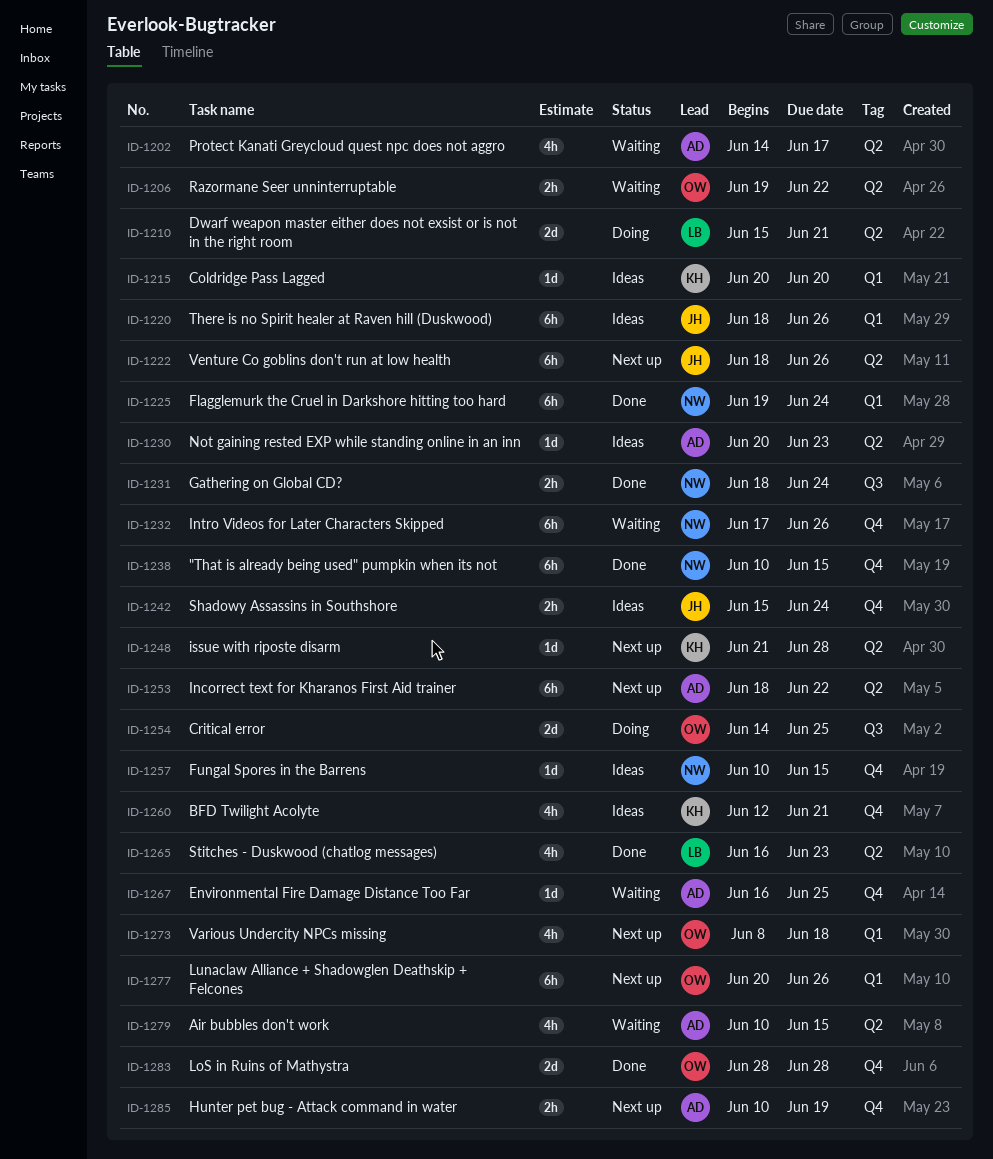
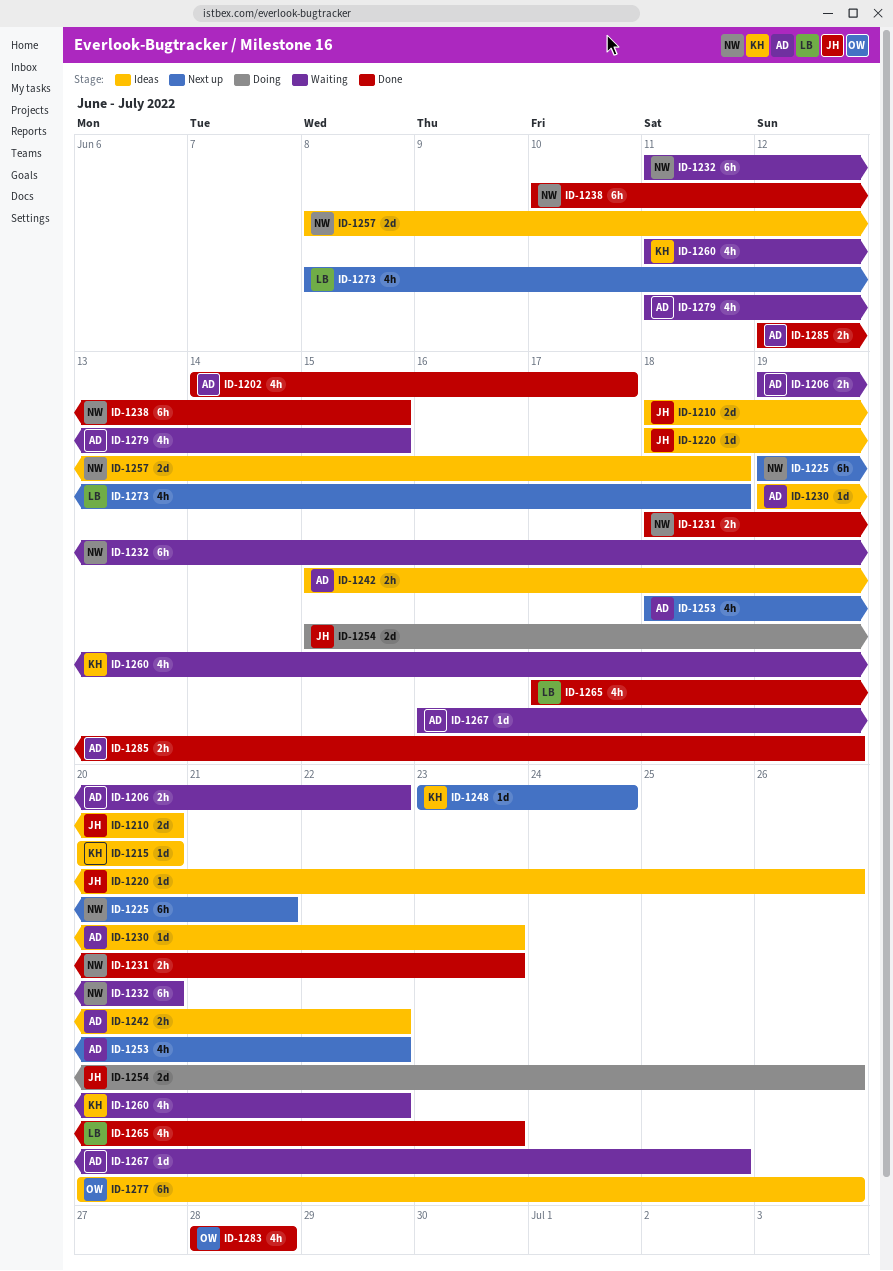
ID-1202, status: Waiting -> Done
ID-1206, owner: OW -> AD
ID-1210, status: Doing -> Ideas
ID-1210, owner: LB -> JH
ID-1210, start: Jun 15 -> Jun 18
ID-1210, due: Jun 21 -> Jun 20
ID-1220, estimate: 6h -> 1d
ID-1222: present -> none
ID-1225, status: Done -> Next up
ID-1225, due: Jun 24 -> Jun 21
ID-1230, start: Jun 20 -> Jun 19
ID-1231, due: Jun 24 -> Jun 23
ID-1232, start: Jun 17 -> Jun 11
ID-1232, due: Jun 26 -> Jun 20
ID-1242, owner: JH -> AD
ID-1242, due: Jun 24 -> Jun 22
ID-1248, start: Jun 21 -> Jun 23
ID-1248, due: Jun 28 -> Jun 24
ID-1253, estimate: 6h -> 4h
ID-1254, owner: OW -> JH
ID-1254, start: Jun 14 -> Jun 15
ID-1254, due: Jun 25 -> Jun 26
ID-1257, estimate: 1d -> 2d
ID-1257, start: Jun 10 -> Jun 8
ID-1257, due: Jun 15 -> Jun 18
ID-1260, status: Ideas -> Waiting
ID-1260, start: Jun 12 -> Jun 11
ID-1260, due: Jun 21 -> Jun 22
ID-1265, start: Jun 16 -> Jun 17
ID-1273, owner: OW -> LB
ID-1277, status: Next up -> Ideas
ID-1279, start: Jun 10 -> Jun 11
ID-1283, estimate: 2d -> 4h
ID-1285, status: Next up -> Done
ID-1285, start: Jun 10 -> Jun 12

